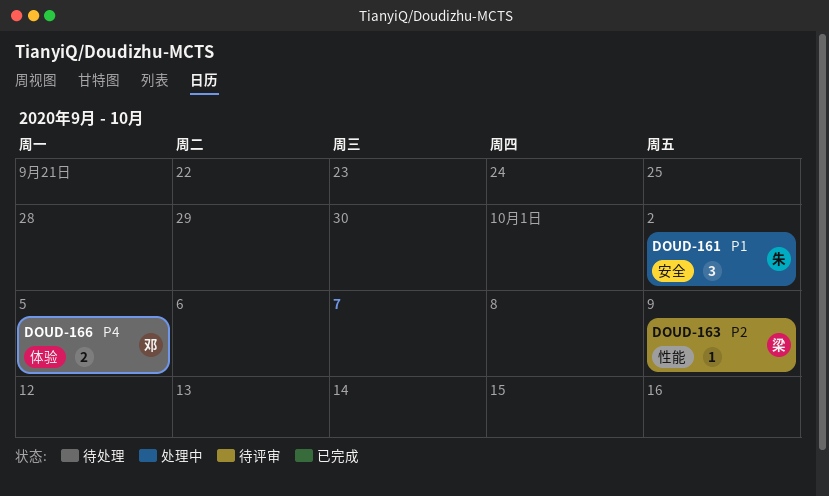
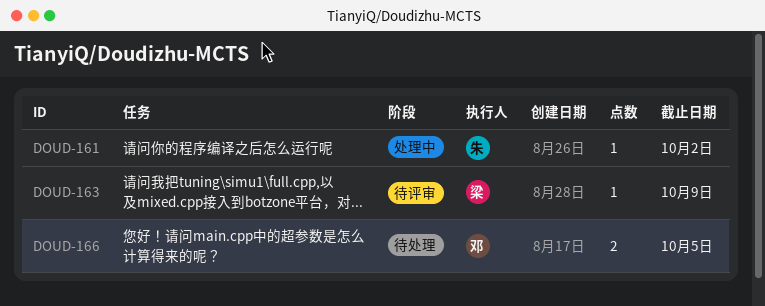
DOUD-161, estimate: 3 -> 1

